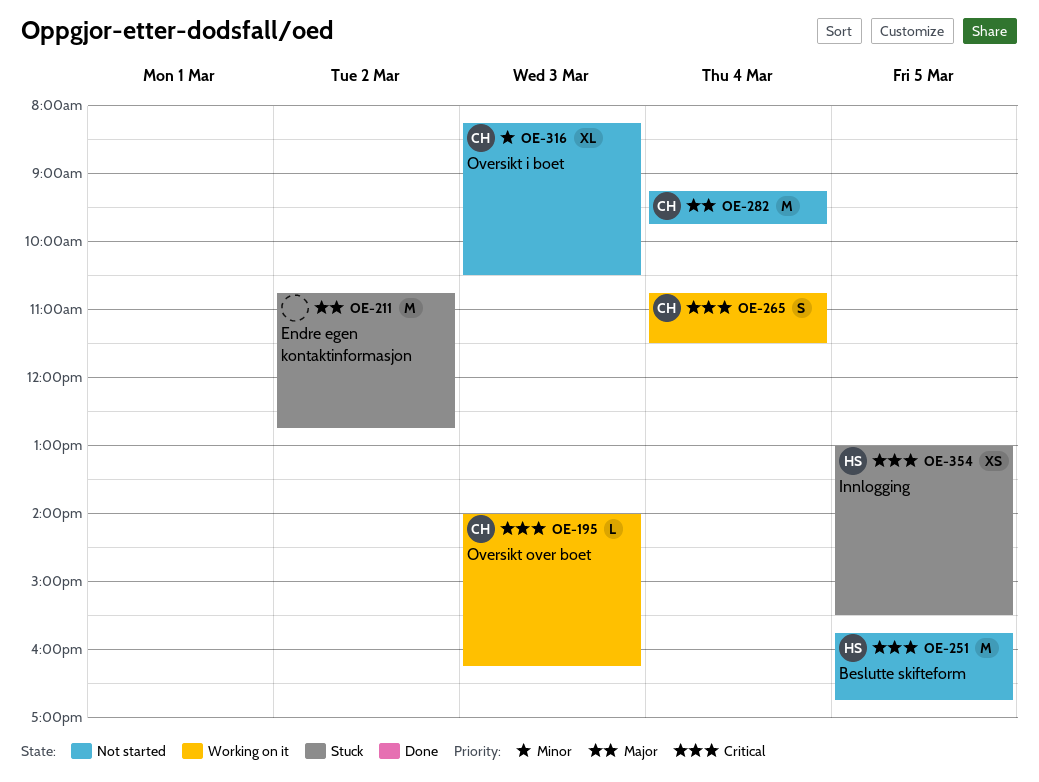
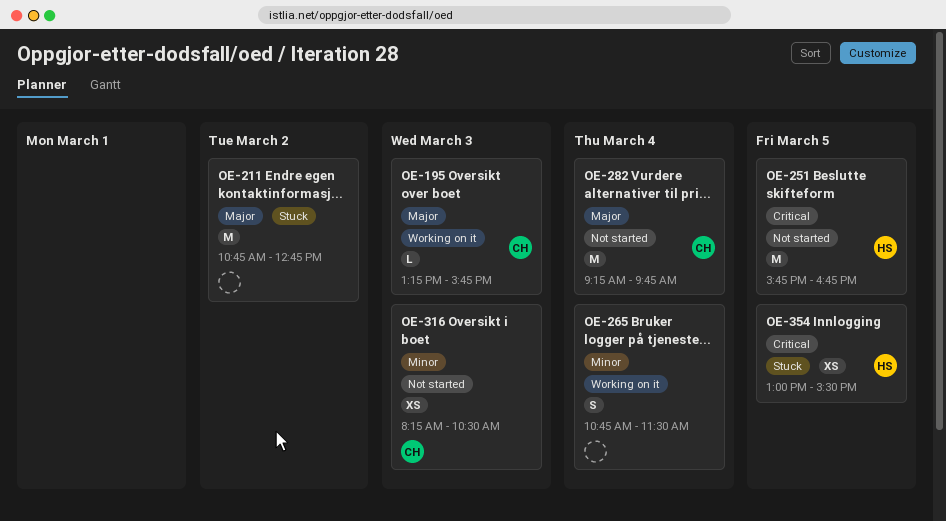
OE-195, priority: Critical -> Major
OE-195, begins: 14:00 -> 13:15
OE-195, ends: 16:15 -> 15:45
OE-265, owner: CH -> none
OE-265, priority: Critical -> Minor
OE-316, estimate: XL -> XS

